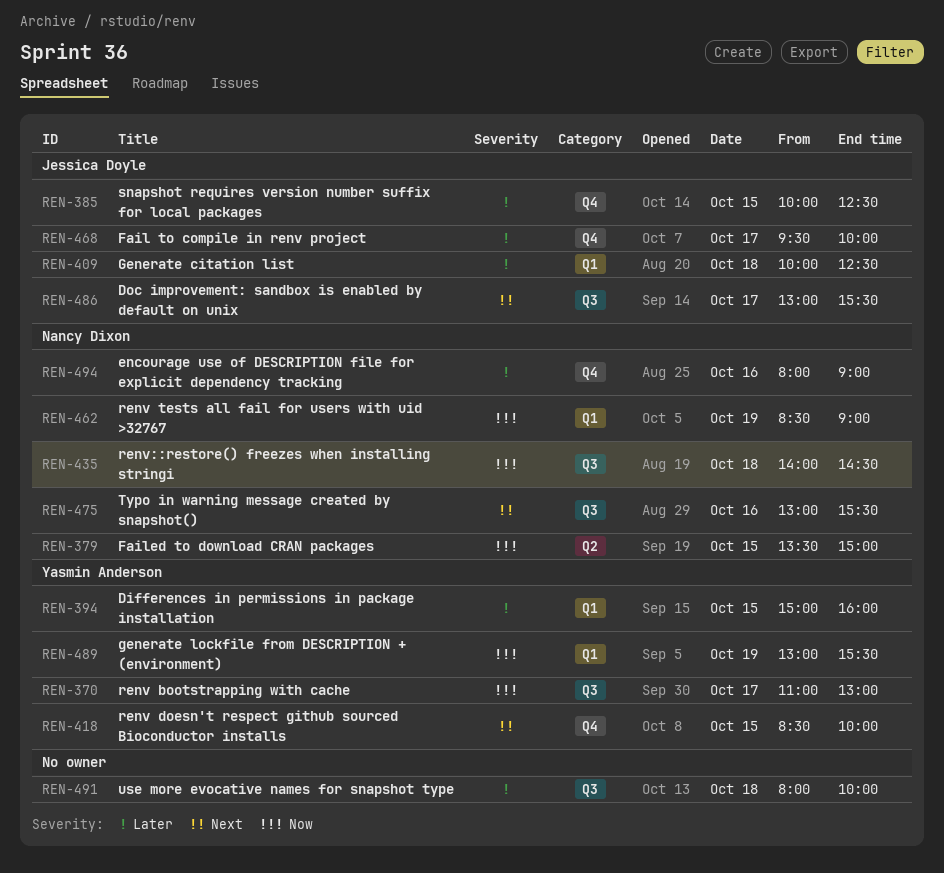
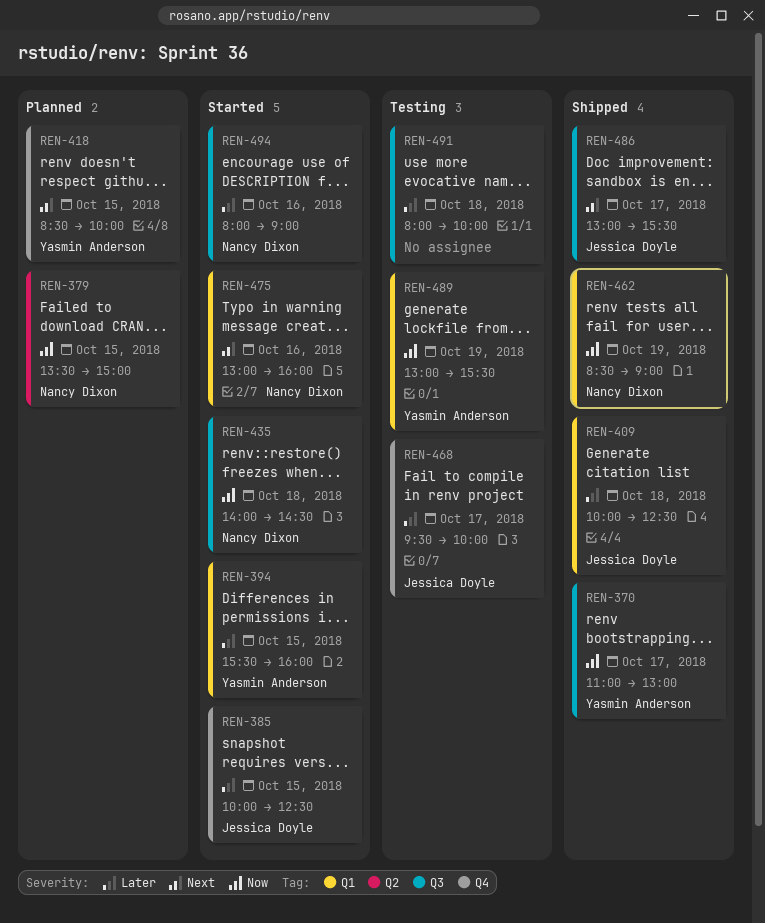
REN-394, begins: 15:00 -> 15:30
REN-475, label: Q3 -> Q1
REN-475, ends: 15:30 -> 16:00
REN-494, label: Q4 -> Q3

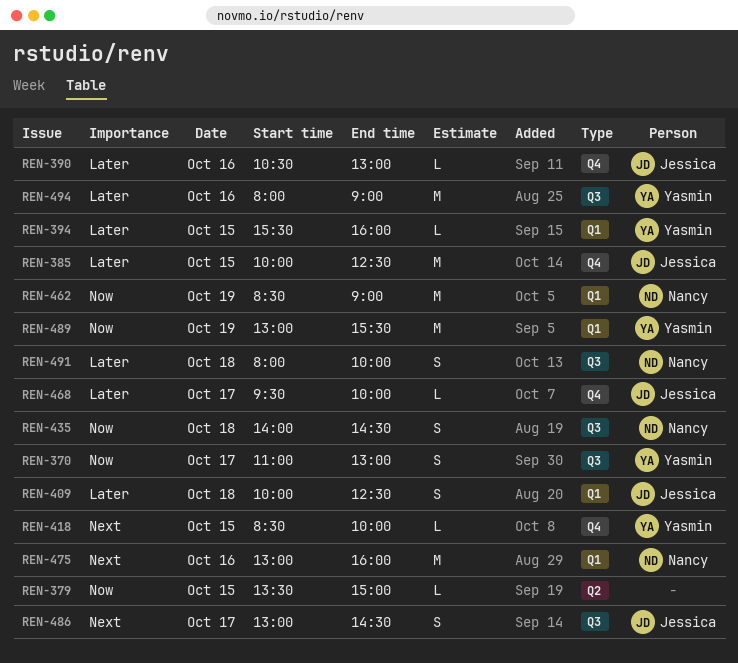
REN-379, owner: Nancy Dixon -> none
REN-390: none -> present
REN-486, ends: 15:30 -> 14:30
REN-491, owner: none -> Nancy Dixon
REN-494, owner: Nancy Dixon -> Yasmin Anderson

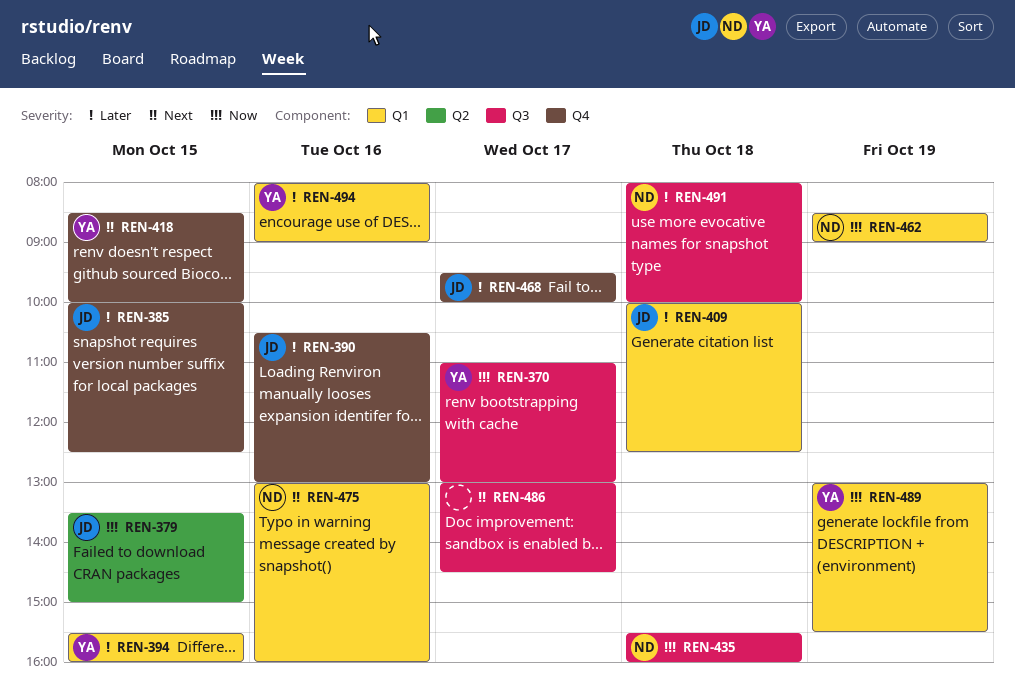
REN-379, owner: none -> Jessica
REN-435, begins: 14:00 -> 15:30
REN-435, ends: 14:30 -> 16:00
REN-486, owner: Jessica -> none
REN-494, label: Q3 -> Q1

